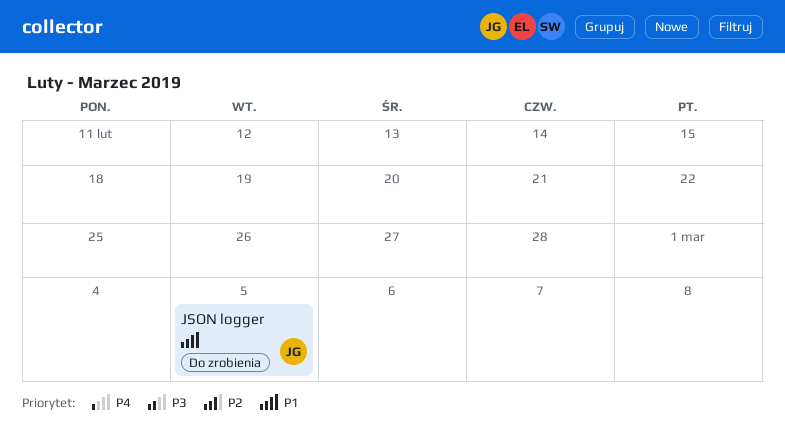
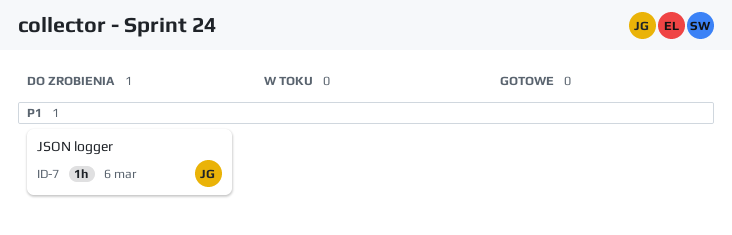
JSON logger, due: Mar 5 -> Mar 6

